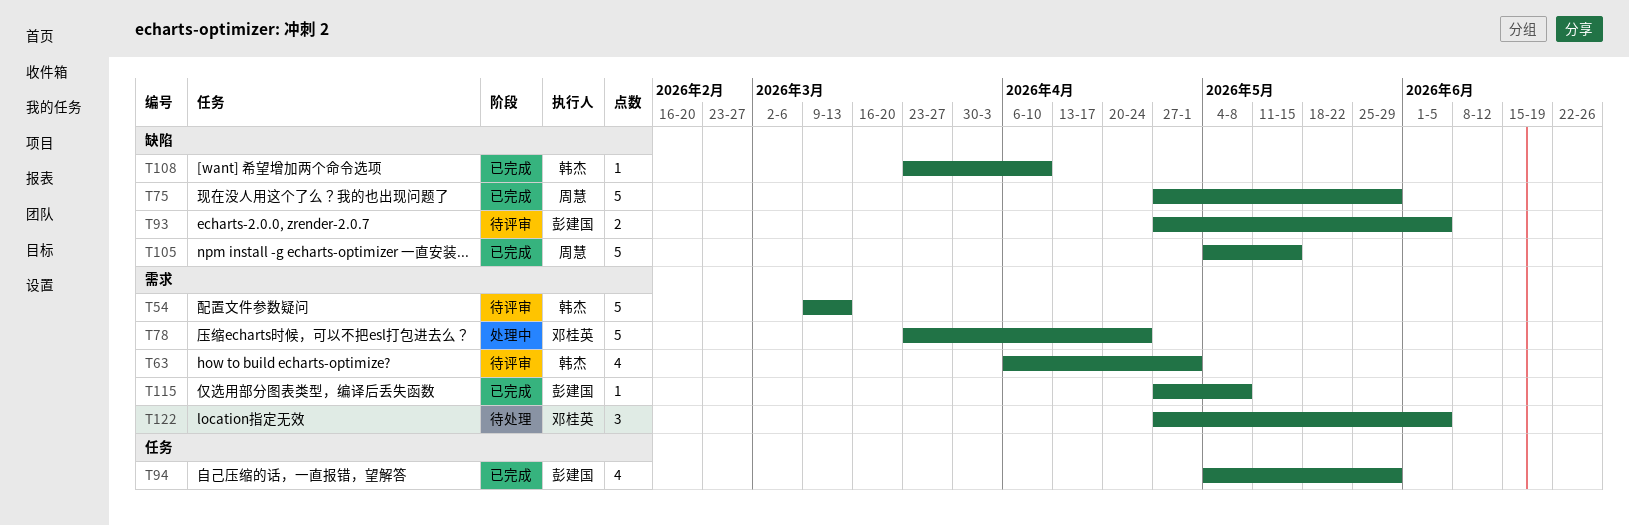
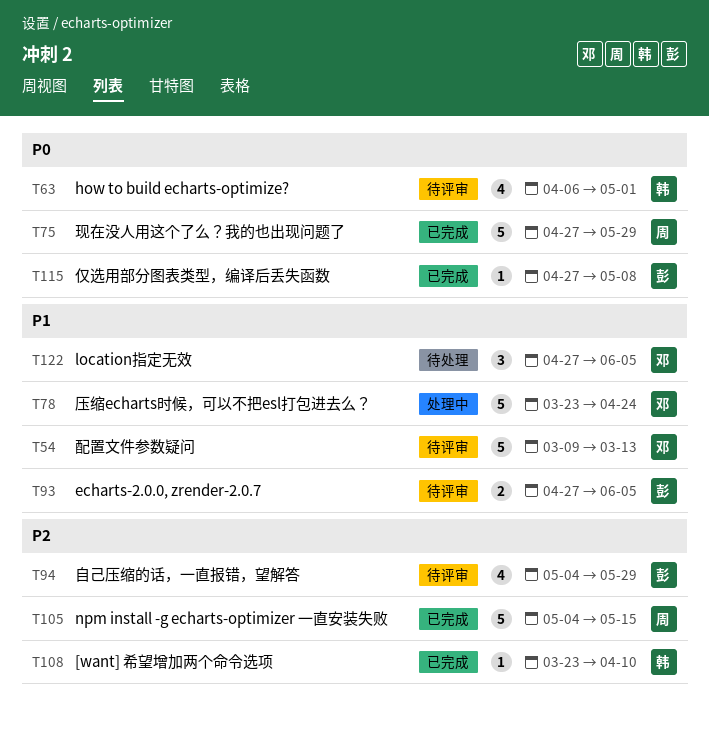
T54, owner: 韩杰 -> 邓桂英
T94, status: 已完成 -> 待评审

